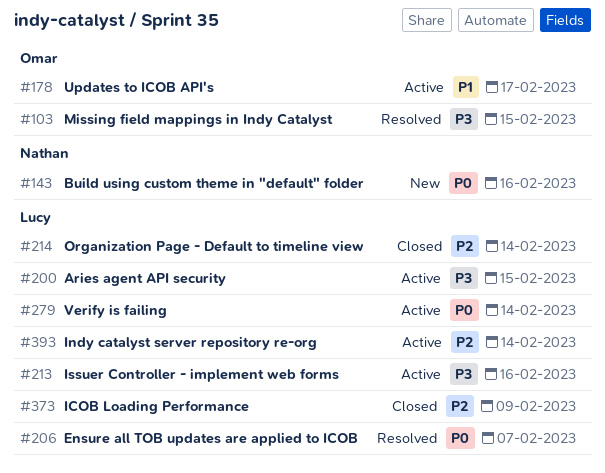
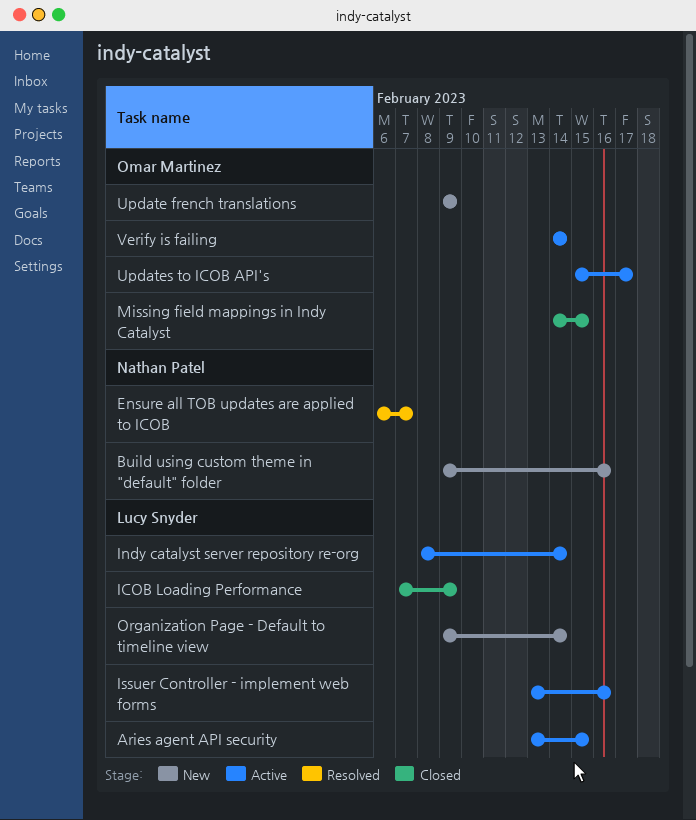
Ensure all TOB updates are applied to ICOB, owner: Lucy Snyder -> Nathan Patel
Missing field mappings in Indy Catalyst, status: Resolved -> Closed
Organization Page - Default to timeline view, status: Closed -> New
Update french translations: none -> present
Verify is failing, owner: Lucy Snyder -> Omar Martinez

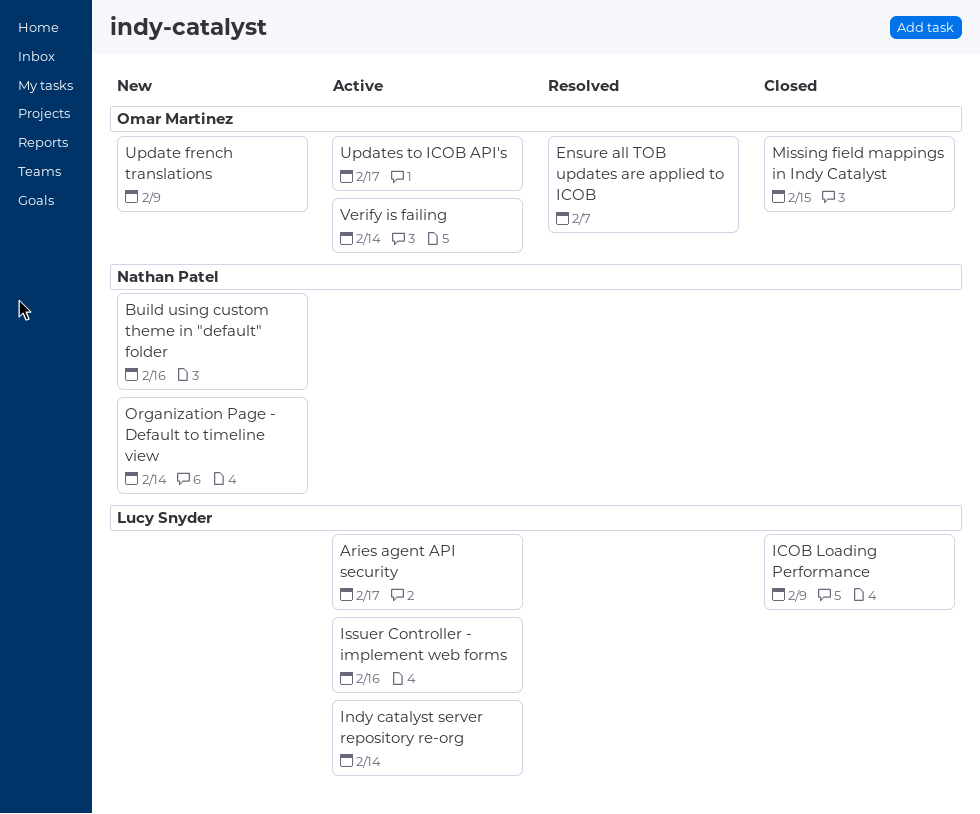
Aries agent API security, due: Feb 15 -> Feb 17
Ensure all TOB updates are applied to ICOB, owner: Nathan Patel -> Omar Martinez
Organization Page - Default to timeline view, owner: Lucy Snyder -> Nathan Patel

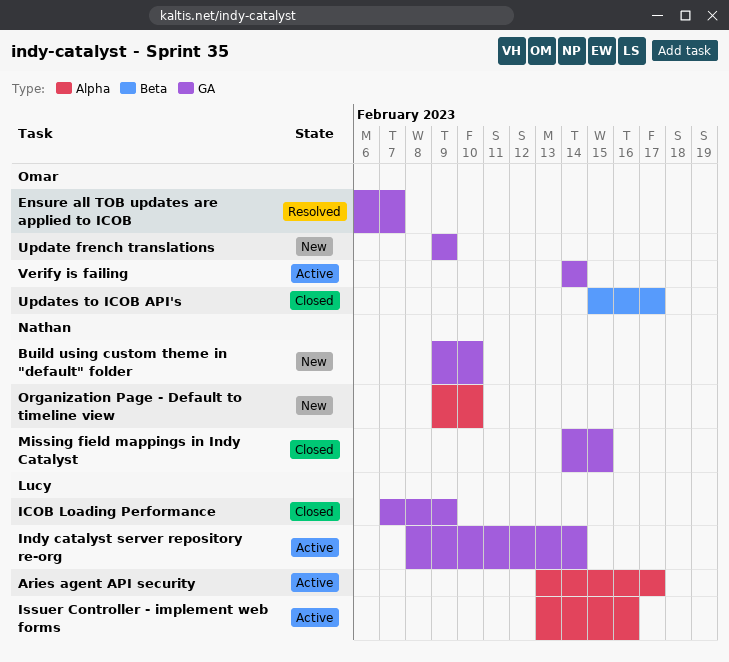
Build using custom theme in "default" folder, due: Feb 16 -> Feb 10
Missing field mappings in Indy Catalyst, owner: Omar Martinez -> Nathan Patel
Organization Page - Default to timeline view, due: Feb 14 -> Feb 10
Updates to ICOB API's, status: Active -> Closed

